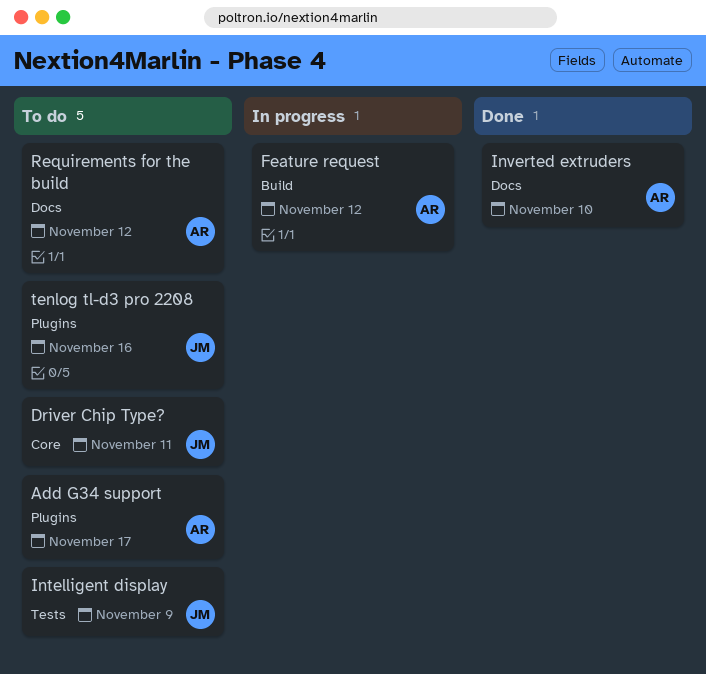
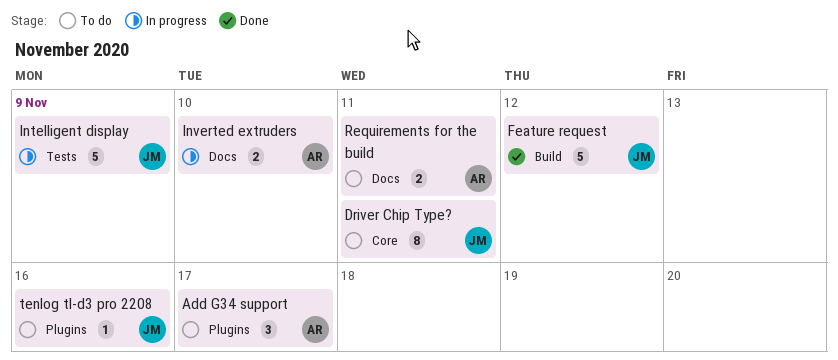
Feature request, status: In progress -> Done
Feature request, owner: AR -> JM
Intelligent display, status: To do -> In progress
Inverted extruders, status: Done -> In progress
Requirements for the build, due: Nov 12 -> Nov 11

